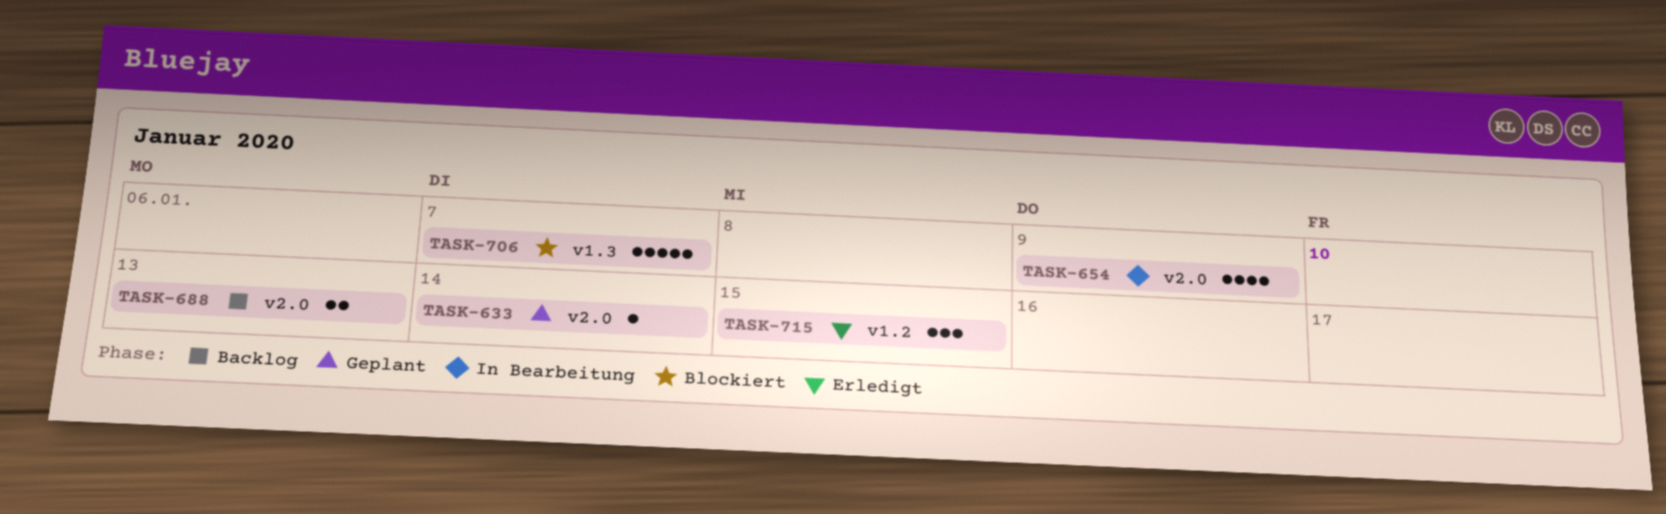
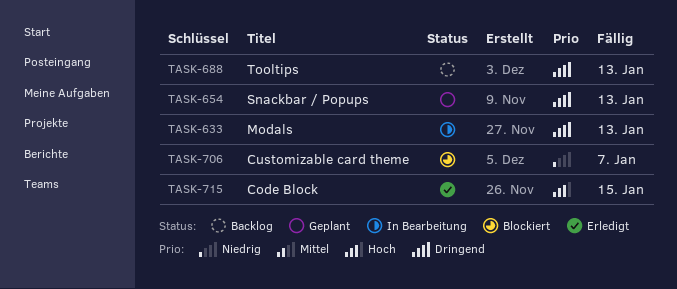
TASK-633, status: Geplant -> In Bearbeitung
TASK-633, due: Jan 14 -> Jan 13
TASK-654, status: In Bearbeitung -> Geplant
TASK-654, due: Jan 9 -> Jan 13

